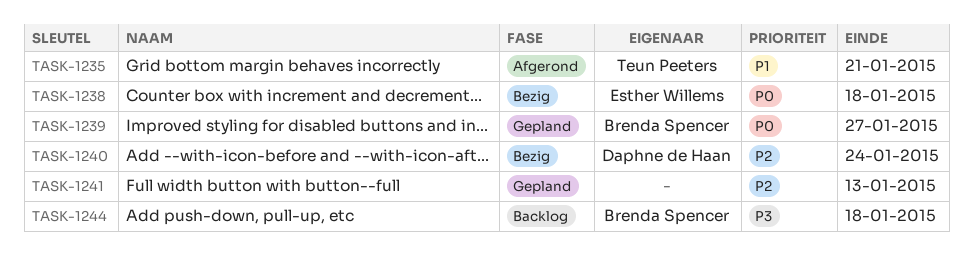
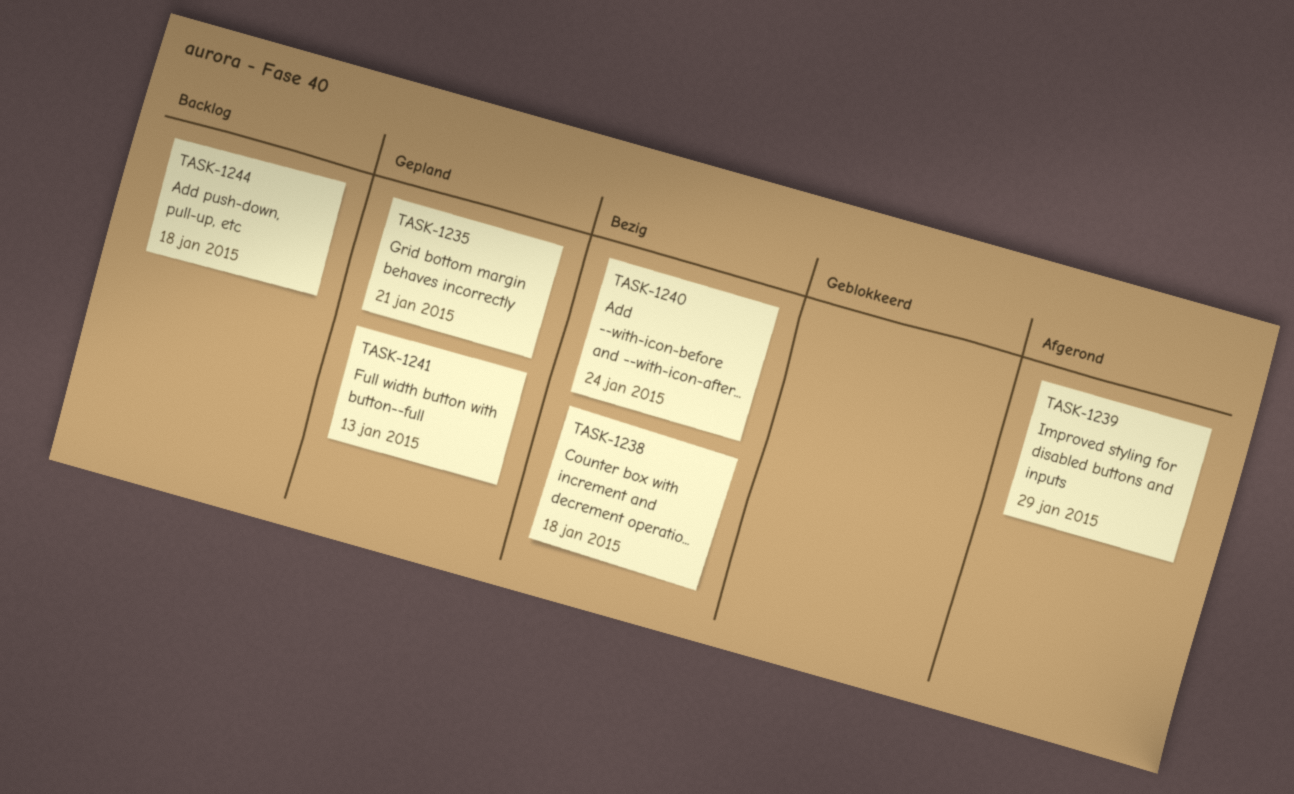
TASK-1235, status: Afgerond -> Gepland
TASK-1239, status: Gepland -> Afgerond
TASK-1239, due: Jan 27 -> Jan 29

